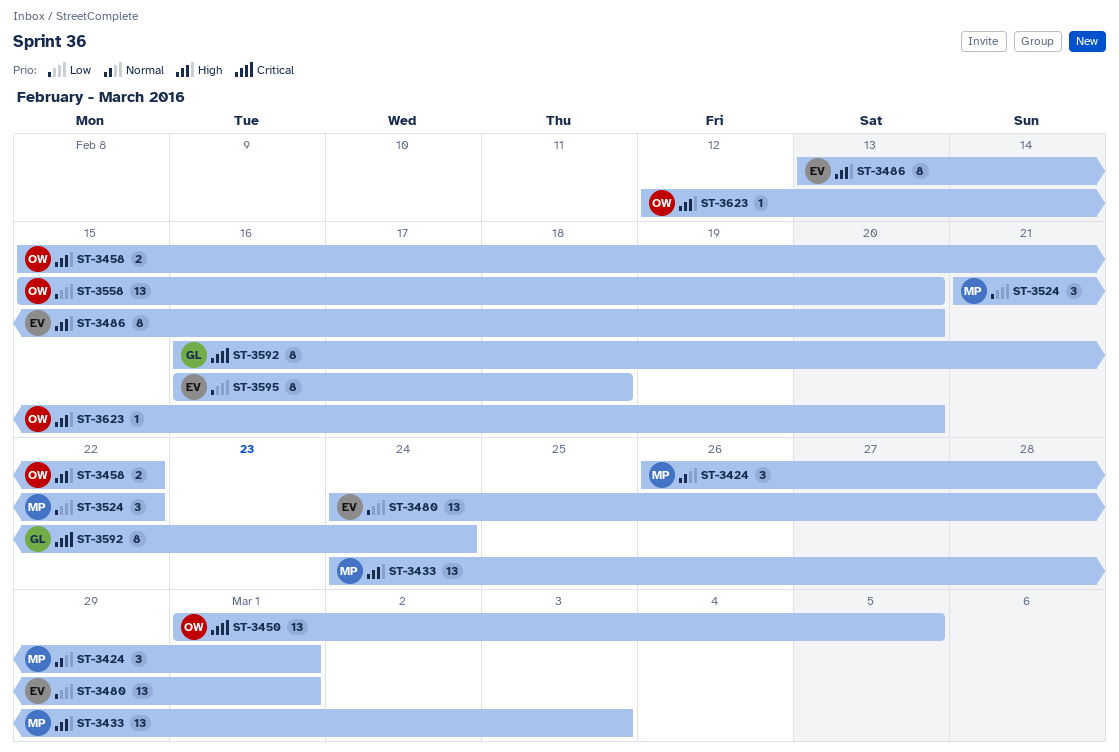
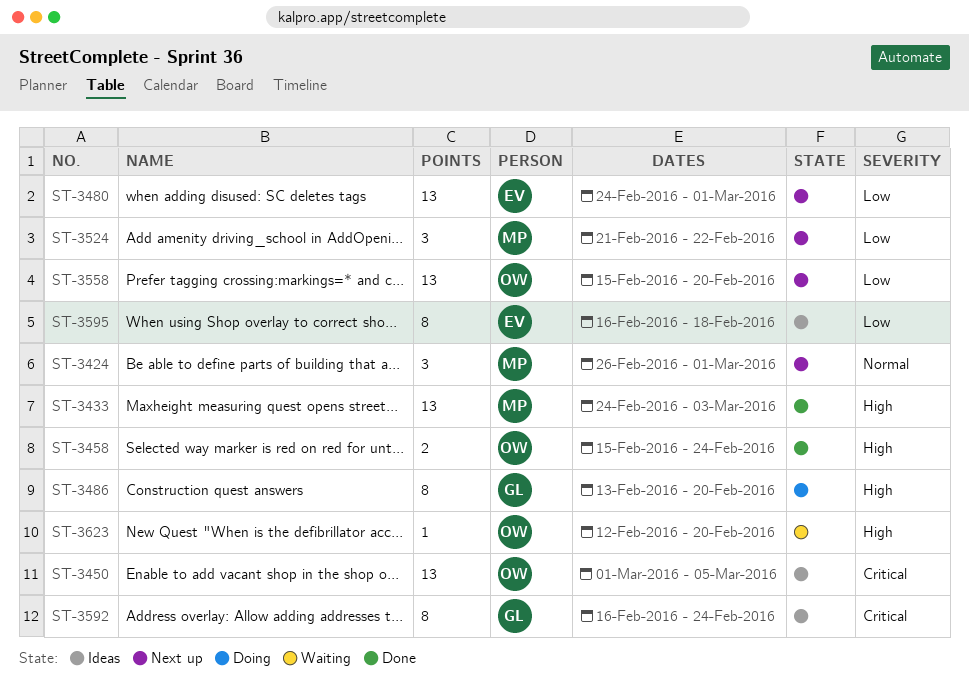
ST-3458, due: Feb 22 -> Feb 24
ST-3486, owner: EV -> GL

